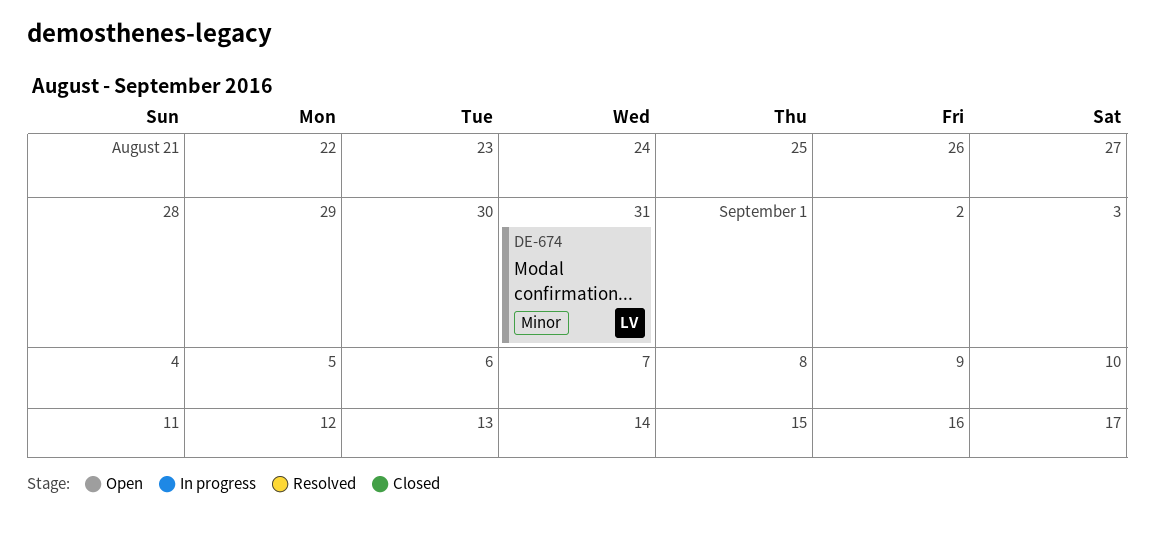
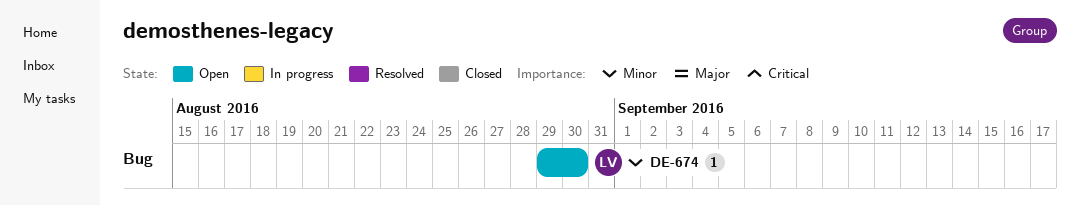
DE-674, due: Aug 31 -> Aug 30

